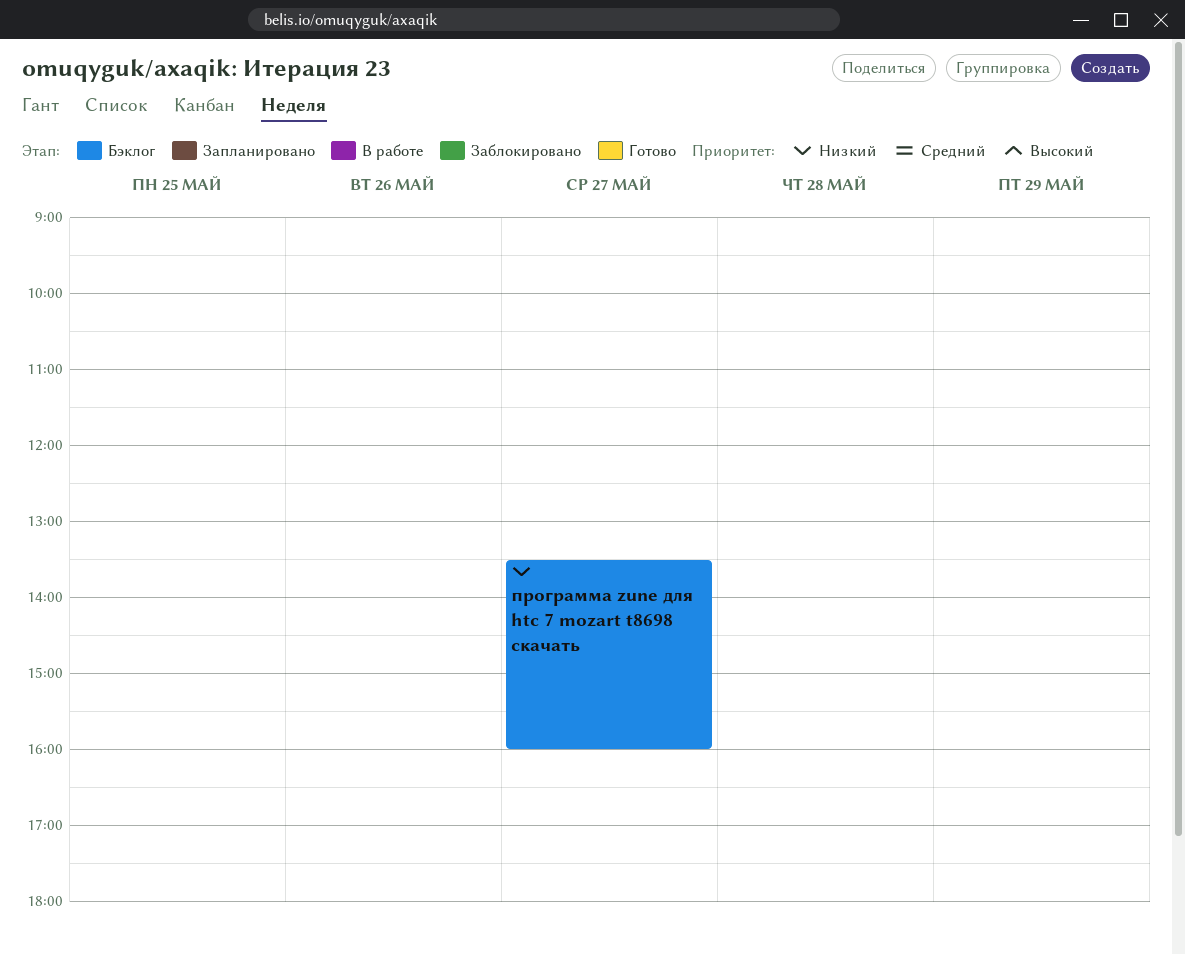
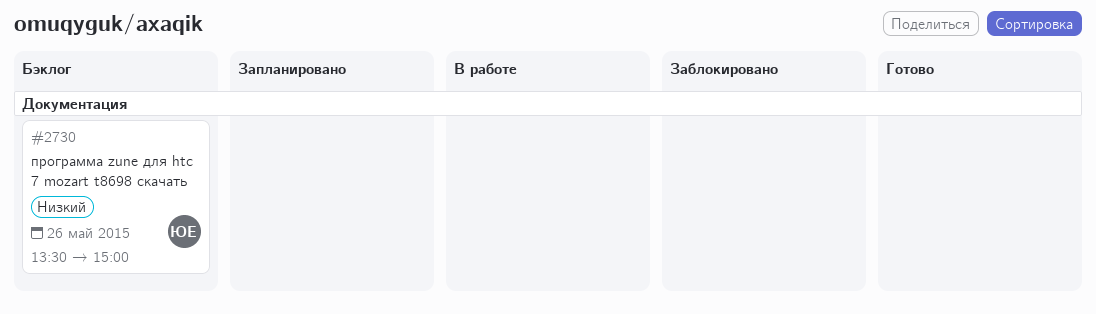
программа zune для htc 7 mozart t8698 скачать, day: May 27 -> May 26
программа zune для htc 7 mozart t8698 скачать, ends: 16:00 -> 15:00

